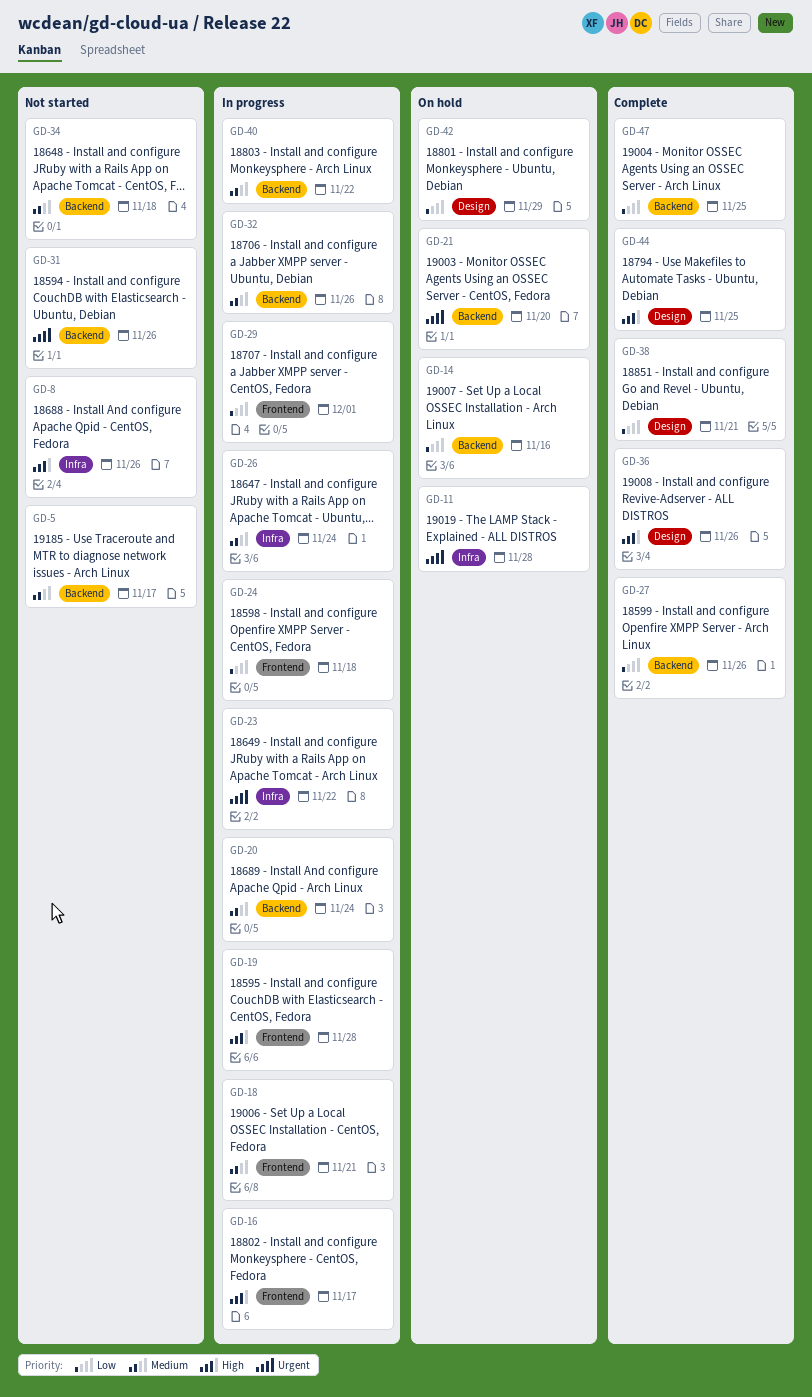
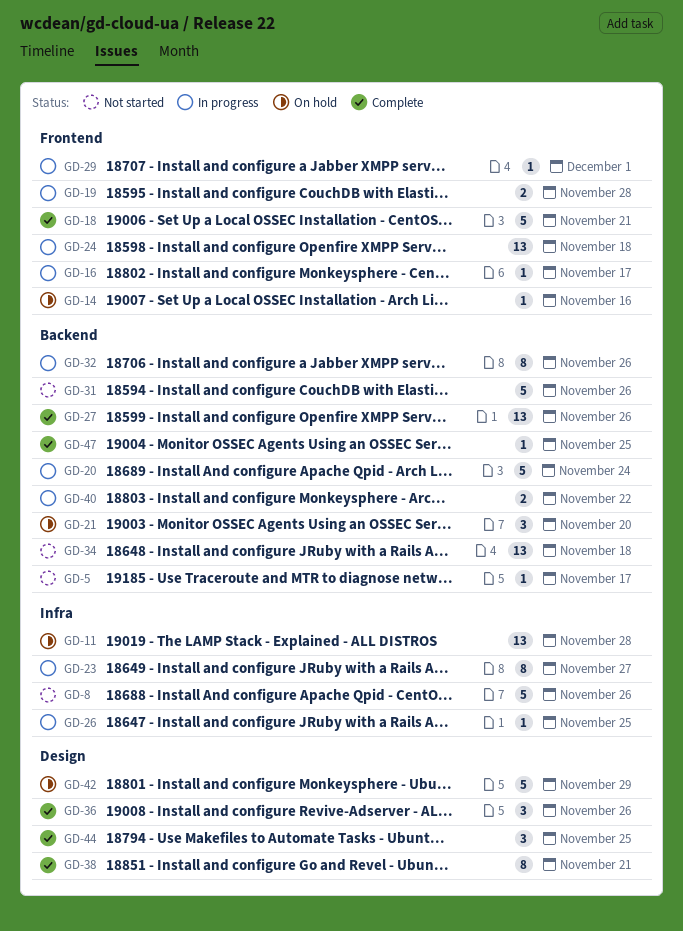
GD-14, label: Backend -> Frontend
GD-18, status: In progress -> Complete
GD-23, due: Nov 22 -> Nov 27
GD-26, due: Nov 24 -> Nov 25

